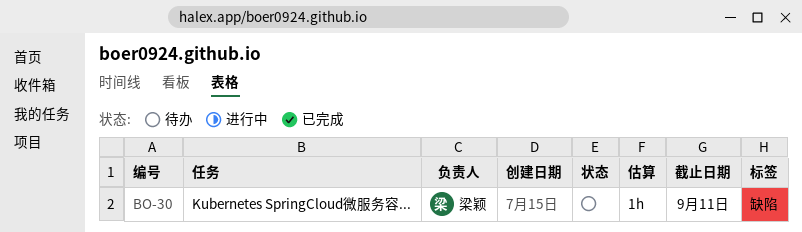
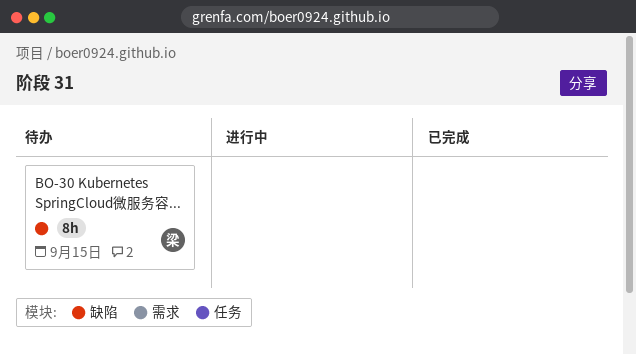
BO-30, estimate: 1h -> 8h
BO-30, due: Sep 11 -> Sep 15

